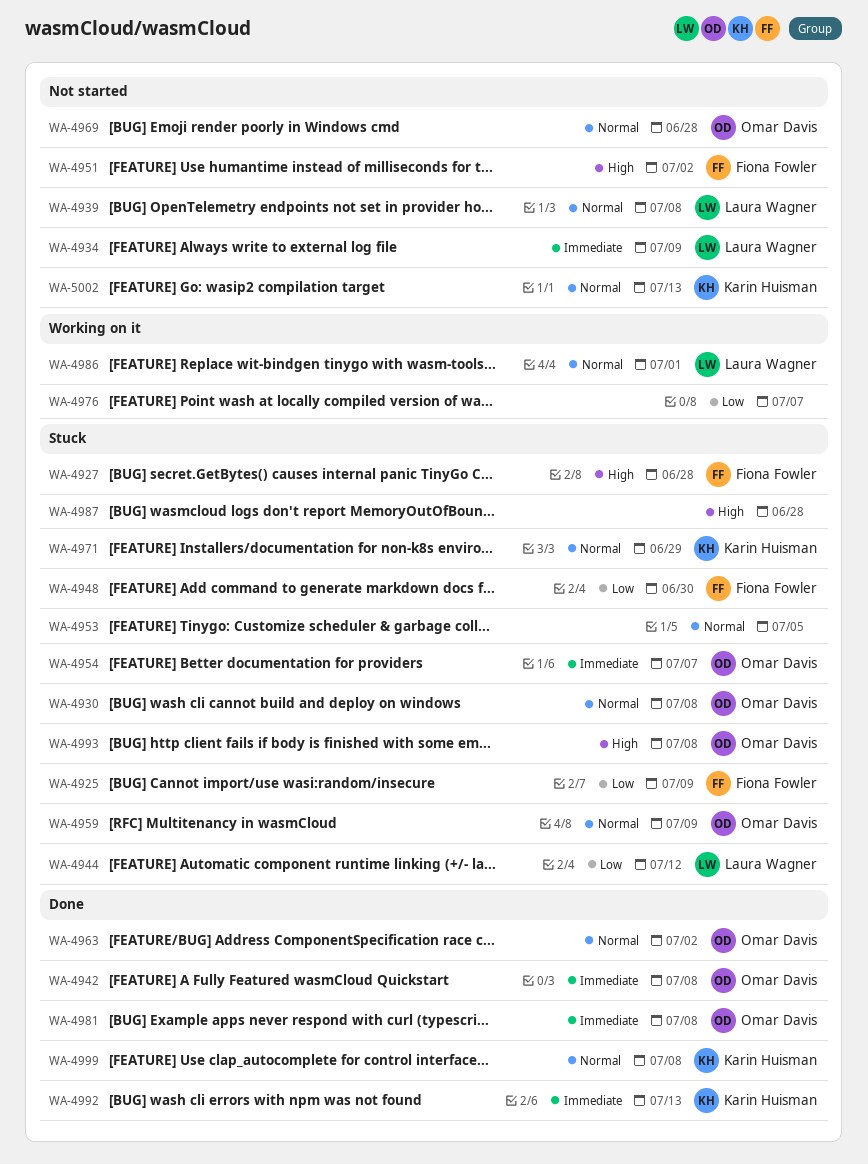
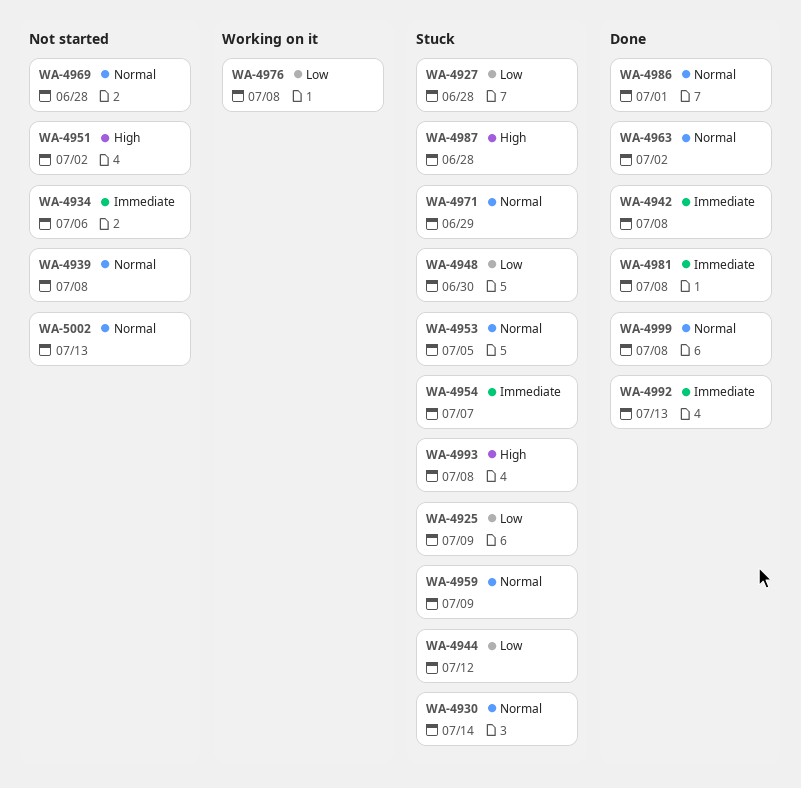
WA-4927, priority: High -> Low
WA-4930, due: Jul 8 -> Jul 14
WA-4934, due: Jul 9 -> Jul 6
WA-4976, due: Jul 7 -> Jul 8
WA-4986, status: Working on it -> Done

